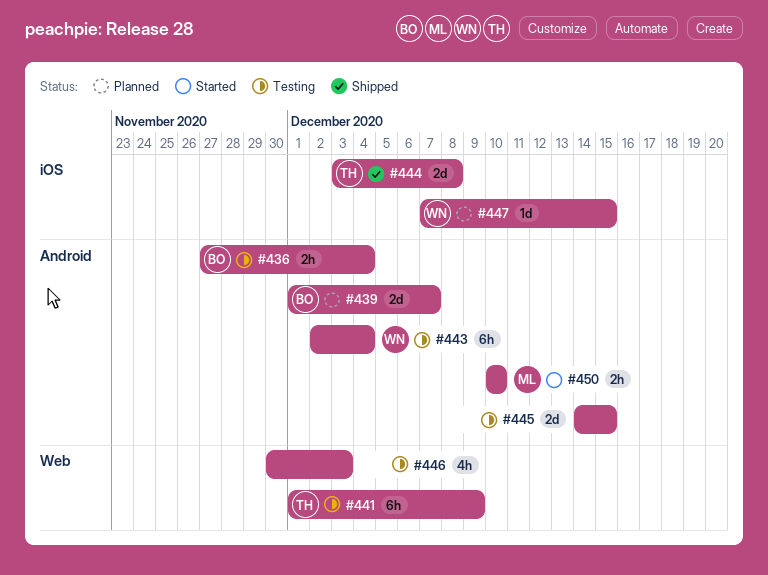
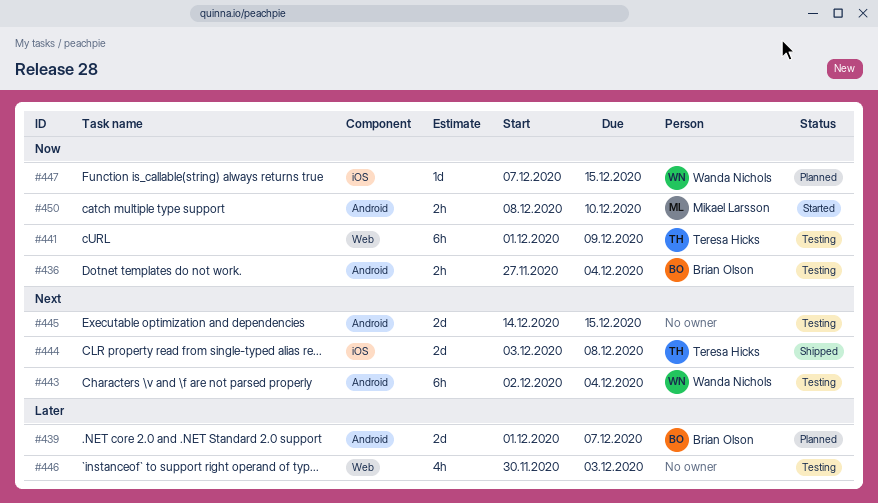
#450, start: Dec 10 -> Dec 8

